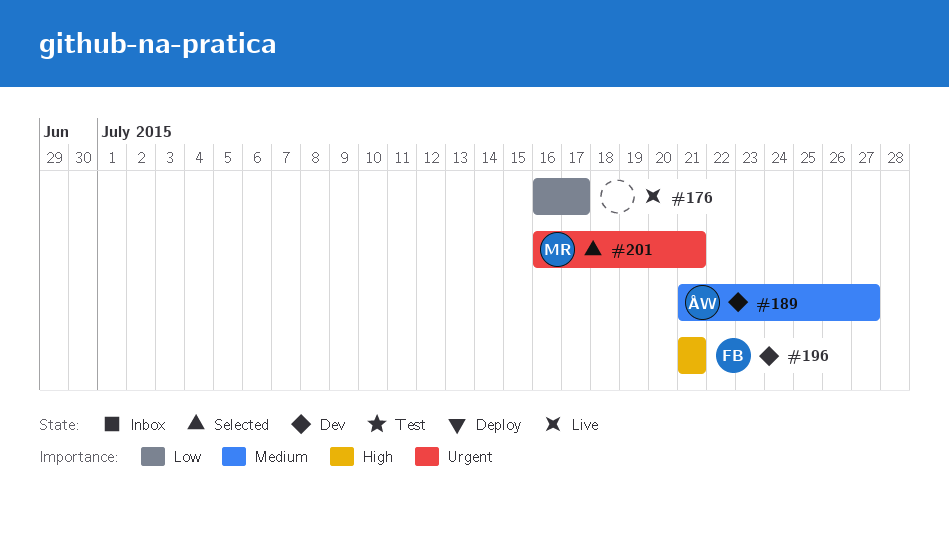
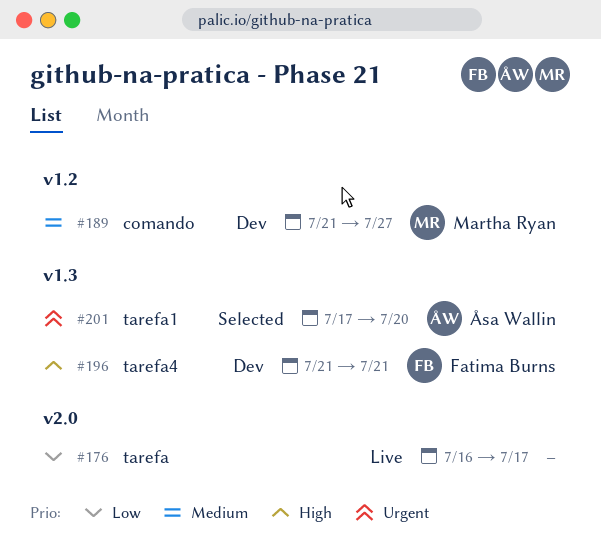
#189, owner: Åsa Wallin -> Martha Ryan
#201, owner: Martha Ryan -> Åsa Wallin
#201, start: Jul 16 -> Jul 17
#201, due: Jul 21 -> Jul 20

